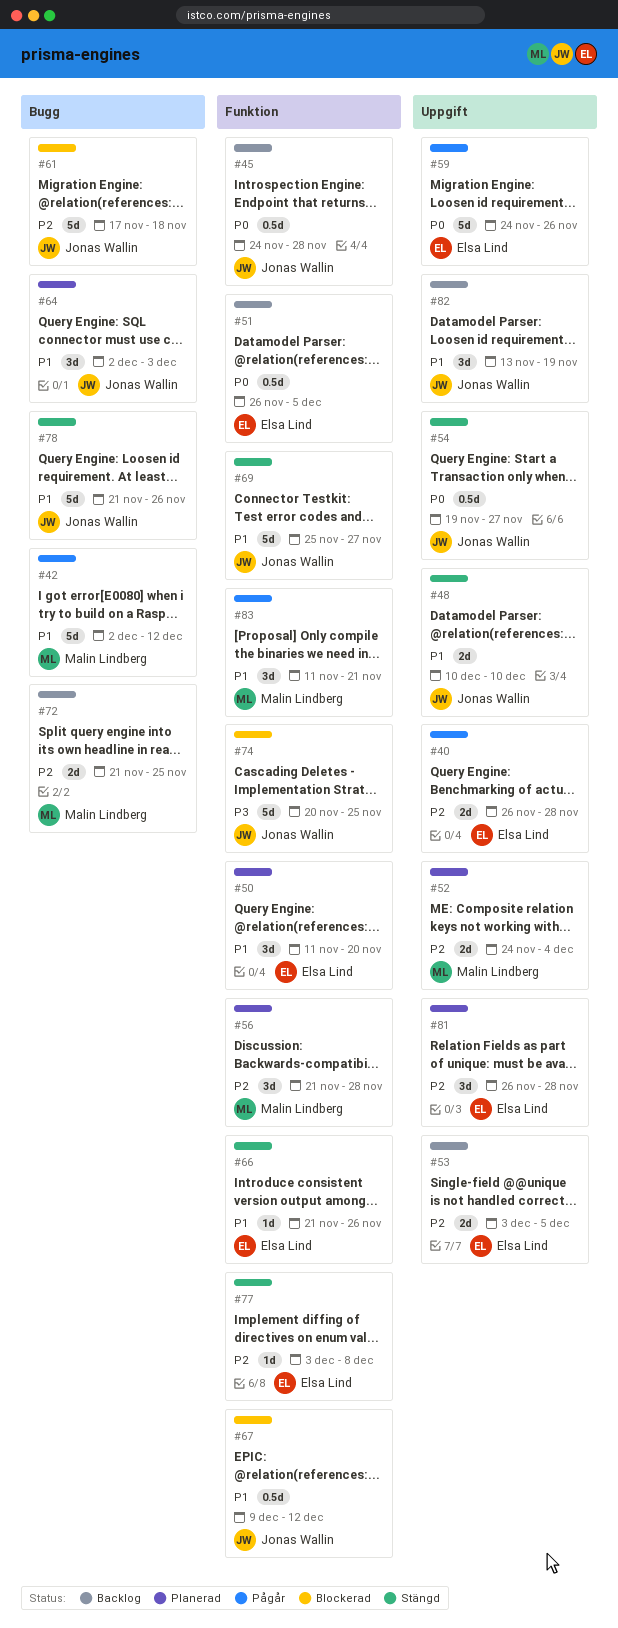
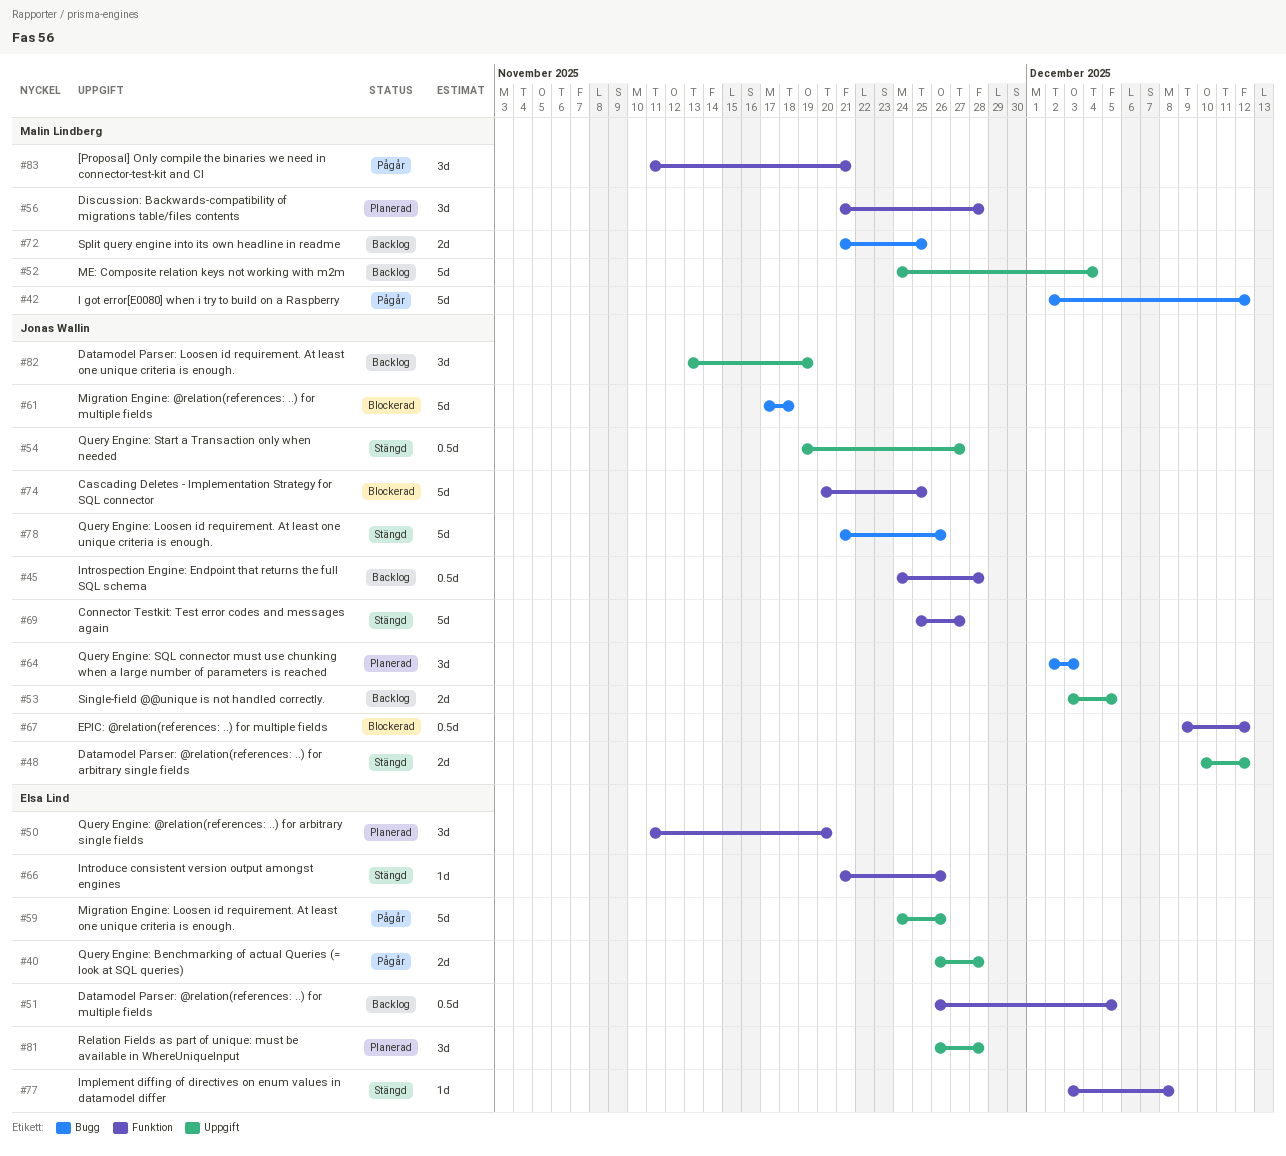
#48, due: Dec 10 -> Dec 12
#52, status: Planerad -> Backlog
#52, estimate: 2d -> 5d
#53, owner: Elsa Lind -> Jonas Wallin

